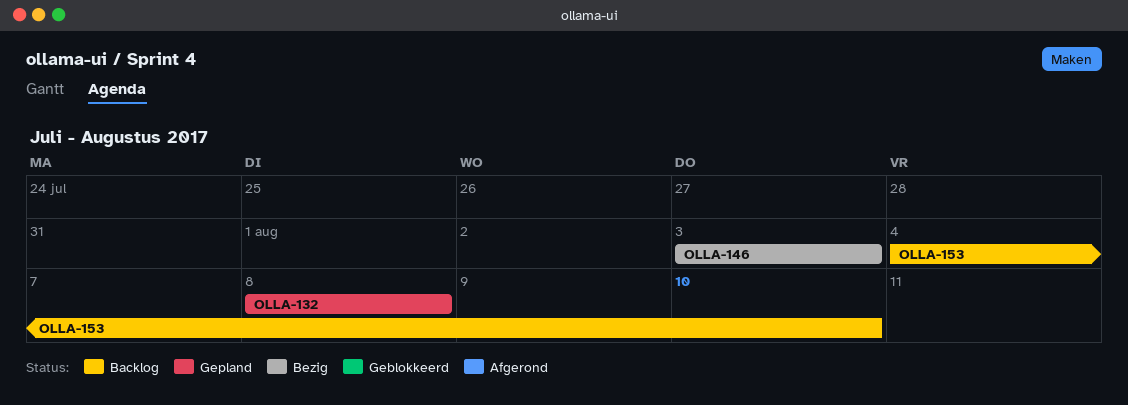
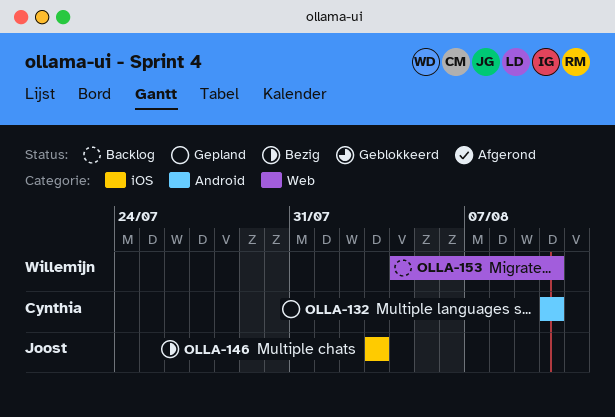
OLLA-132, start: Aug 8 -> Aug 10
OLLA-132, due: Aug 8 -> Aug 10

